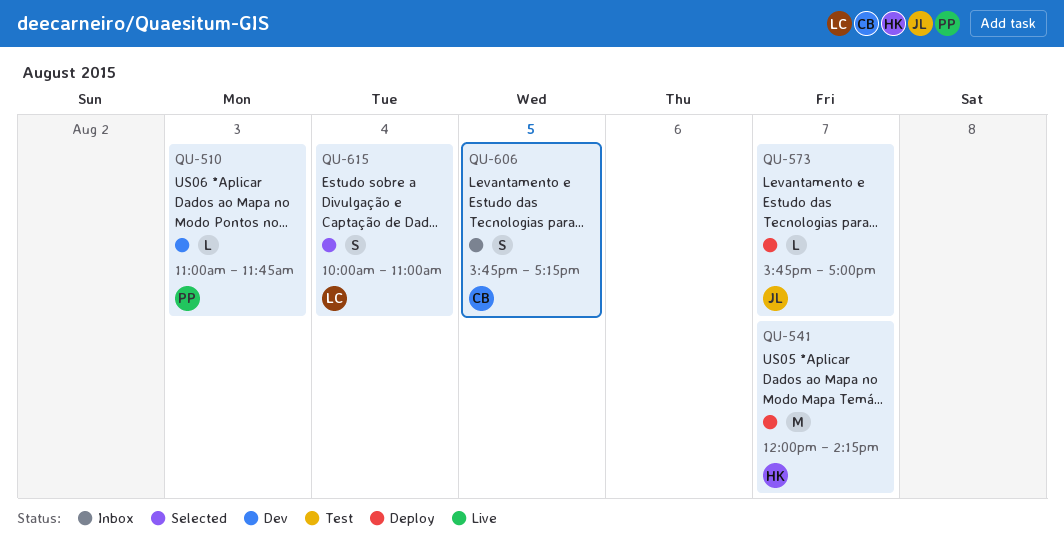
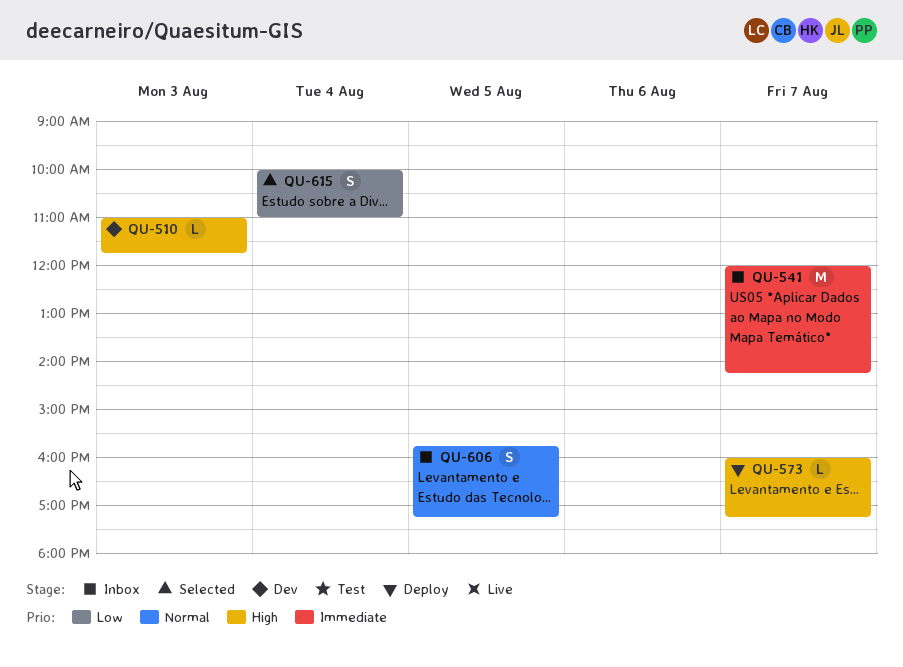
QU-541, status: Deploy -> Inbox
QU-573, begins: 15:45 -> 16:00
QU-573, ends: 17:00 -> 17:15

